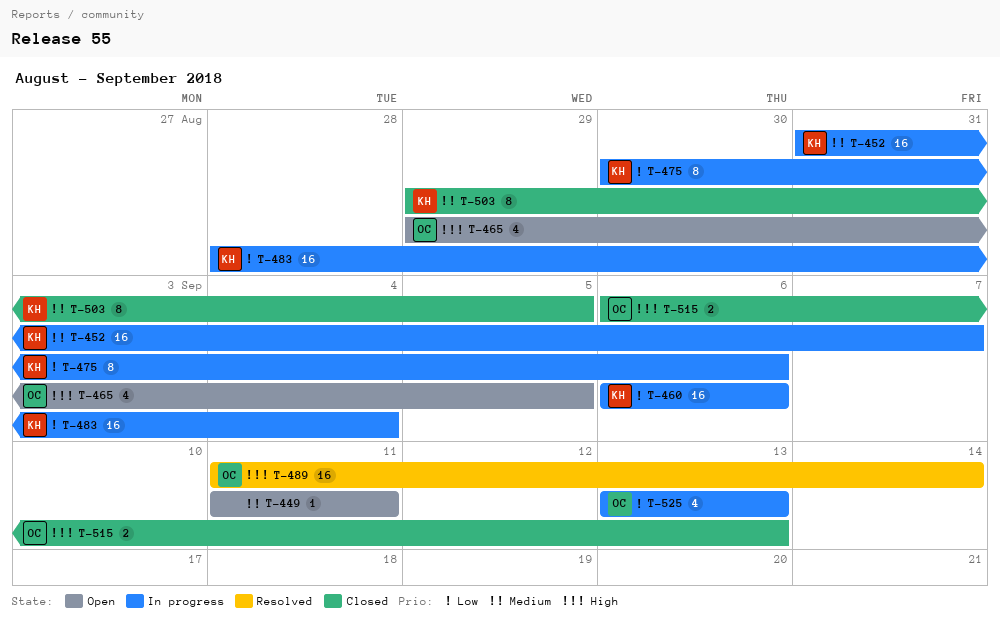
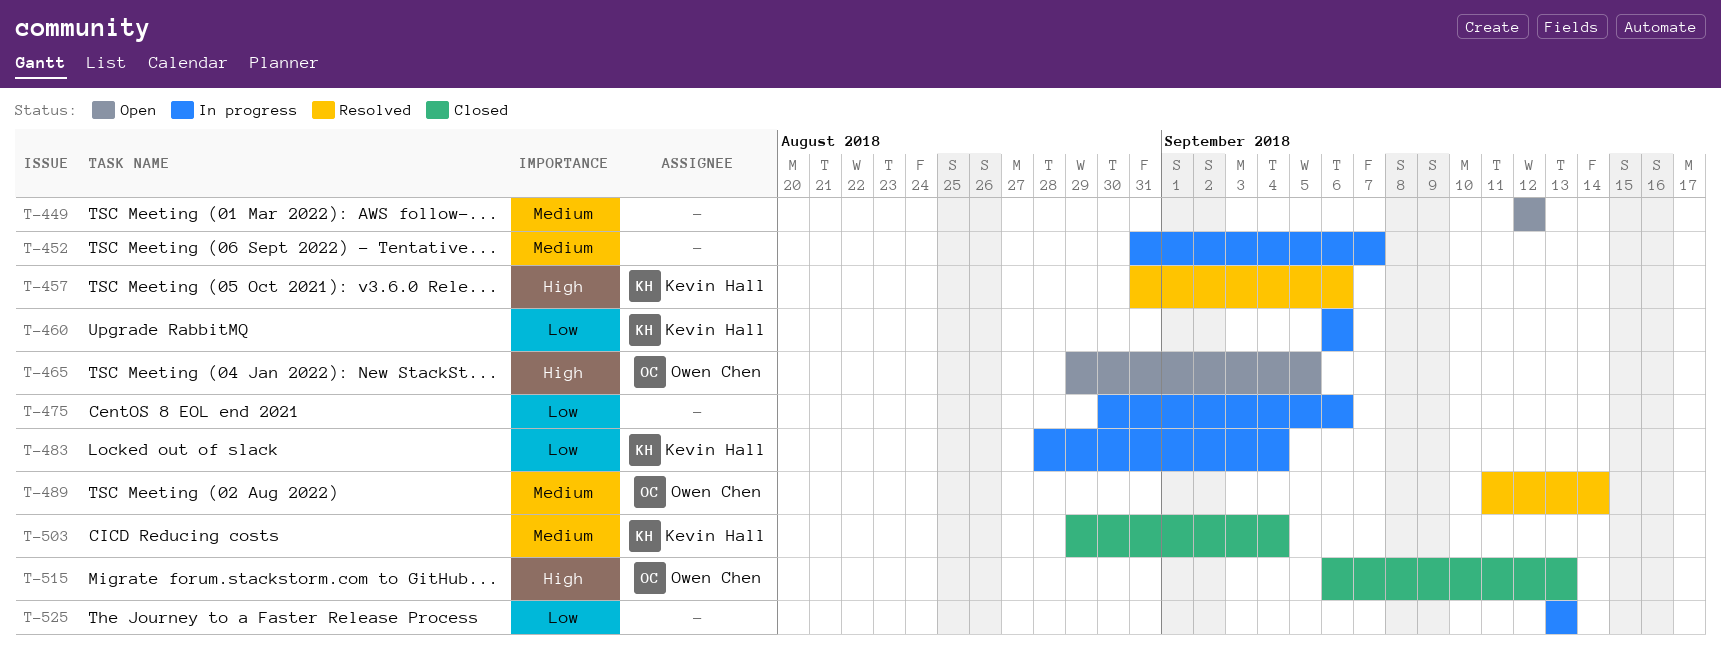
T-449, start: Sep 11 -> Sep 12
T-449, due: Sep 11 -> Sep 12
T-452, owner: Kevin Hall -> none
T-457: none -> present
T-475, owner: Kevin Hall -> none
T-489, priority: High -> Medium
T-503, due: Sep 5 -> Sep 4
T-525, owner: Owen Chen -> none

